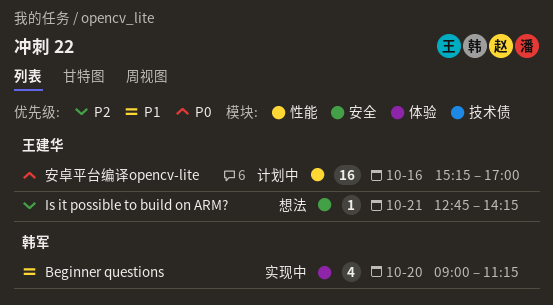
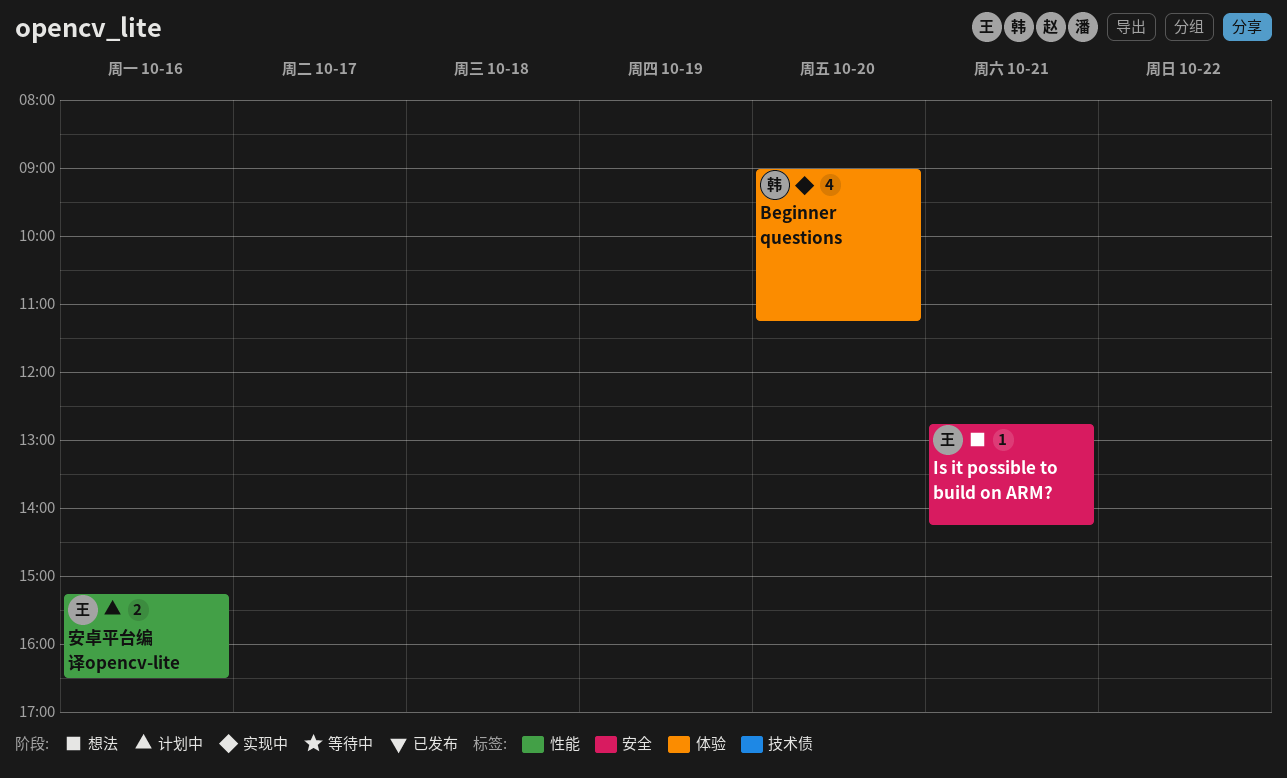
安卓平台编译opencv-lite, estimate: 16 -> 2
安卓平台编译opencv-lite, ends: 17:00 -> 16:30

